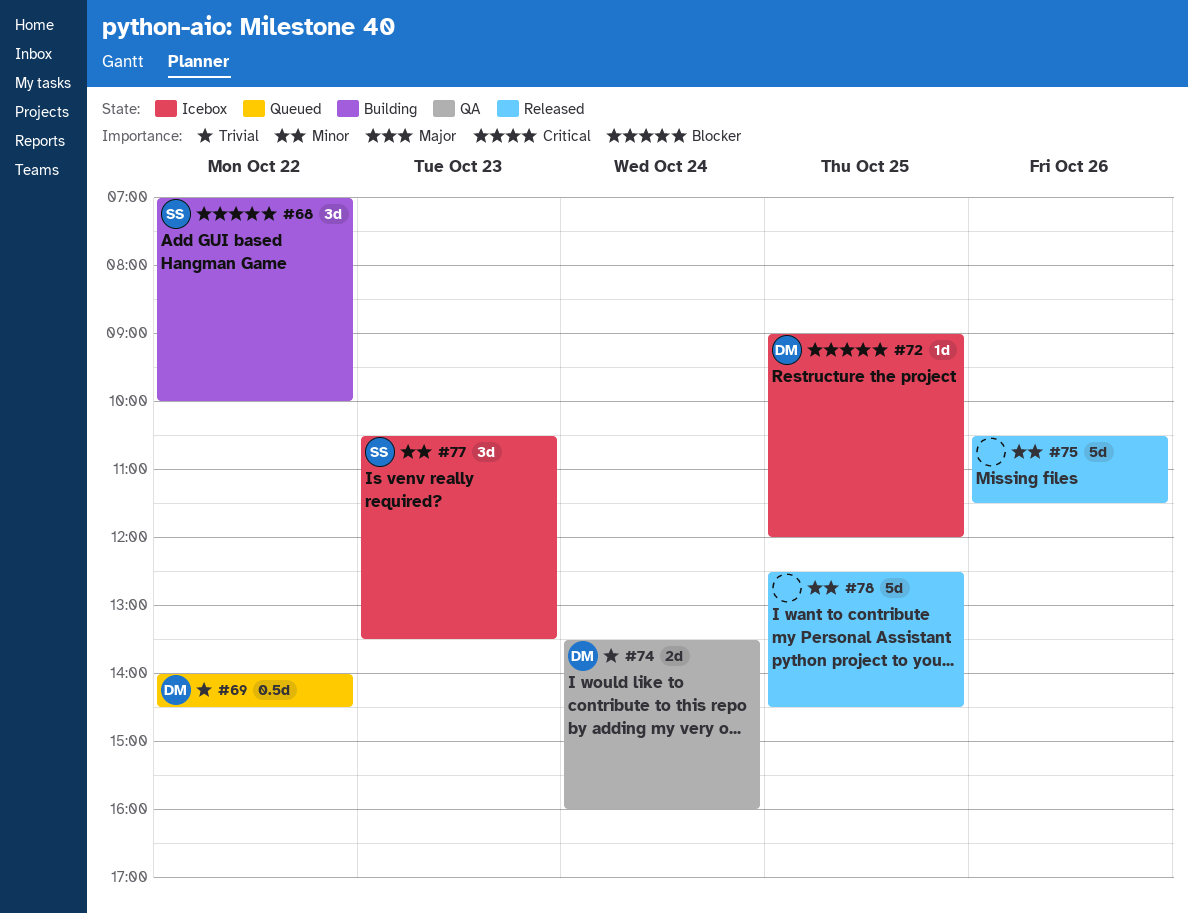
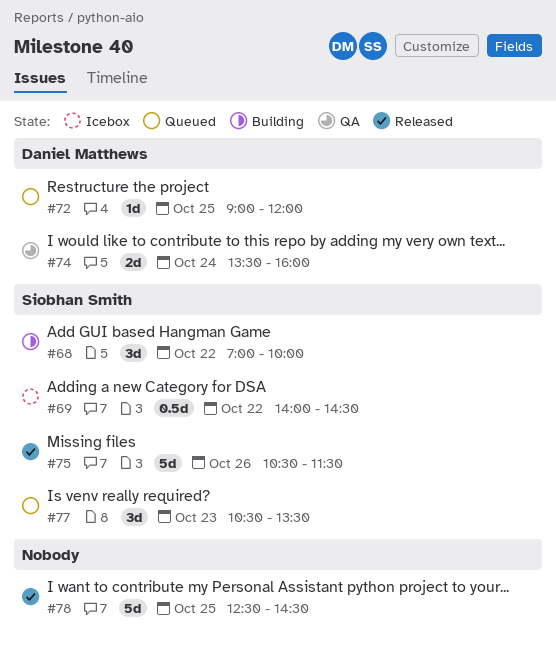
#69, status: Queued -> Icebox
#69, owner: Daniel Matthews -> Siobhan Smith
#72, status: Icebox -> Queued
#75, owner: none -> Siobhan Smith
#77, status: Icebox -> Queued

